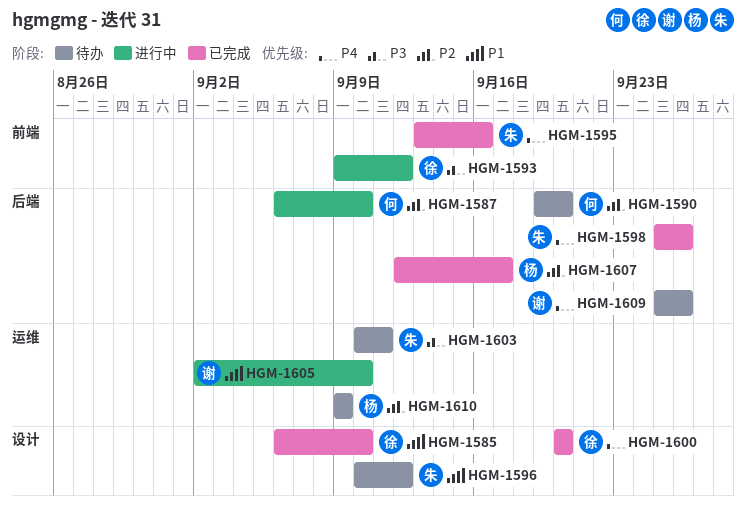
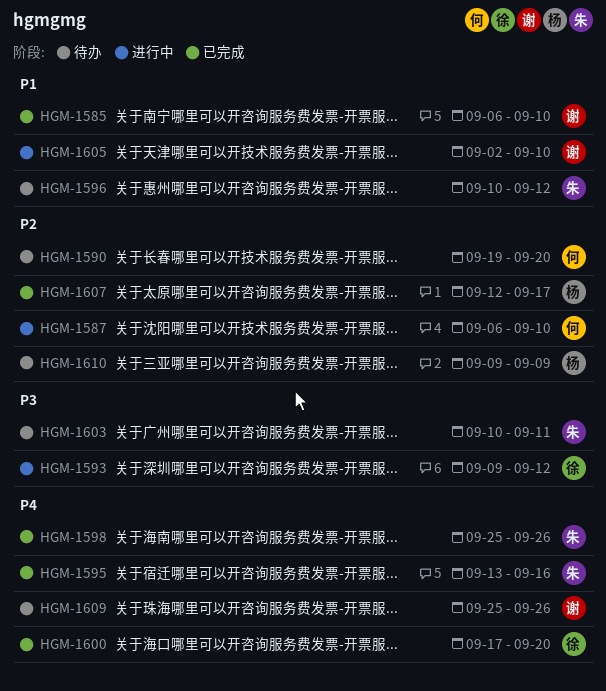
HGM-1585, owner: 徐 -> 谢
HGM-1600, start: Sep 20 -> Sep 17

